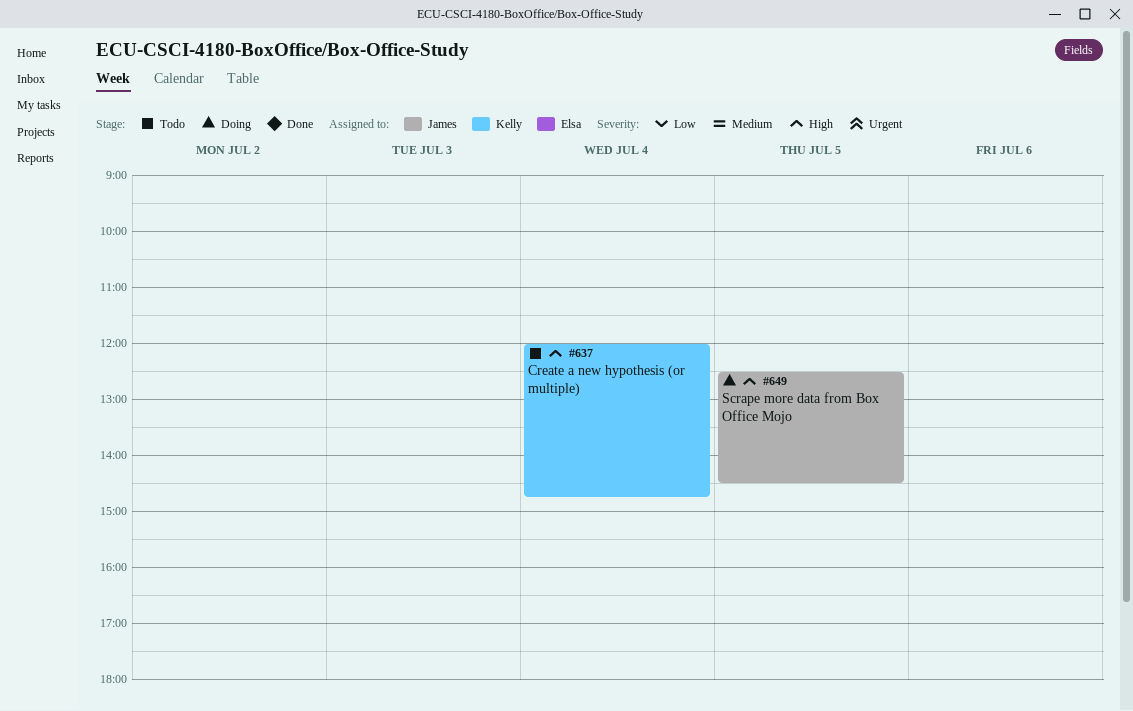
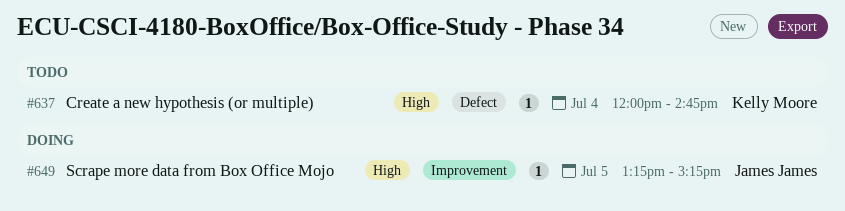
#649, begins: 12:30 -> 13:15
#649, ends: 14:30 -> 15:15

